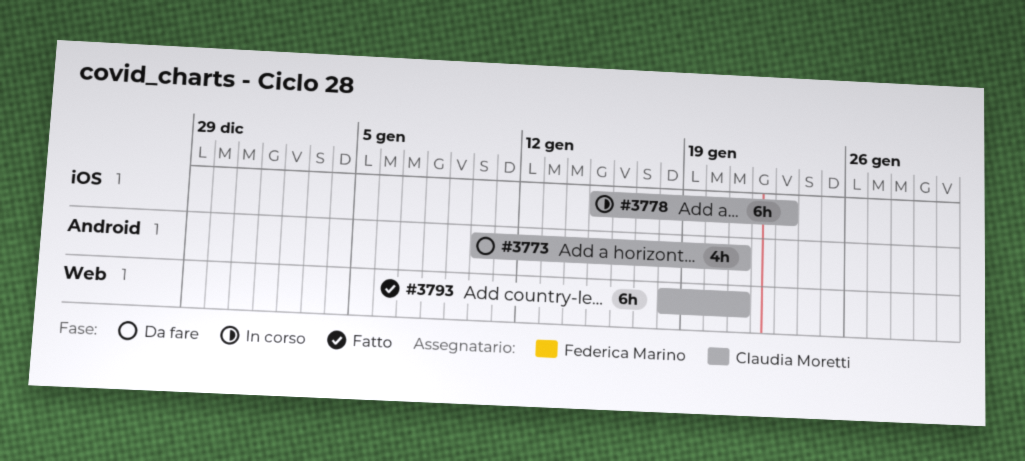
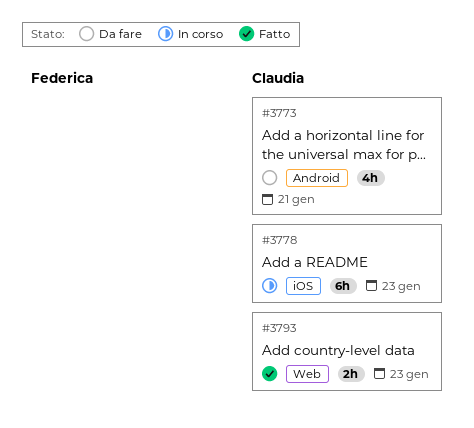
#3793, estimate: 6h -> 2h
#3793, due: Jan 21 -> Jan 23

